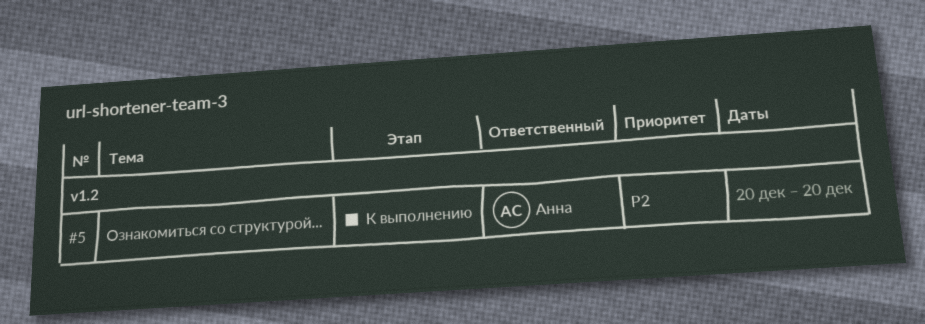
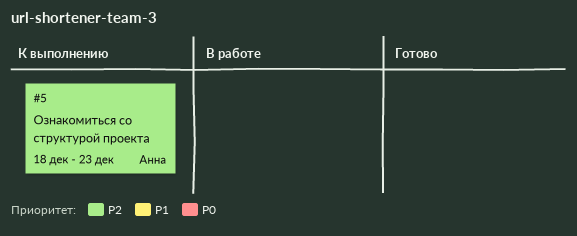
#5, start: Dec 20 -> Dec 18
#5, due: Dec 20 -> Dec 23

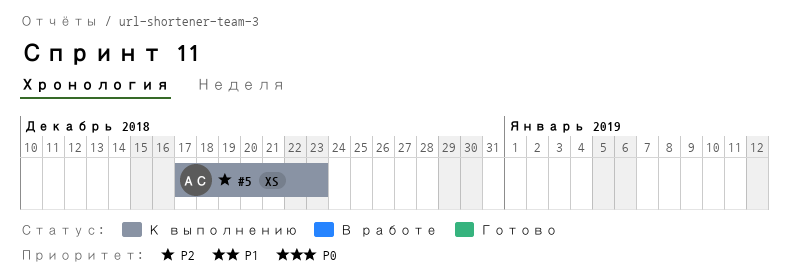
#5, start: Dec 18 -> Dec 17

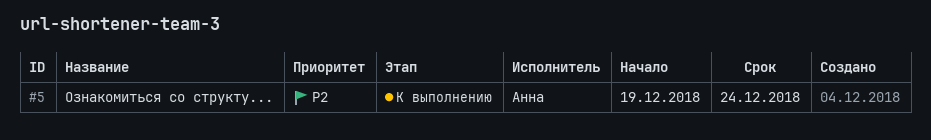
#5, start: Dec 17 -> Dec 19
#5, due: Dec 23 -> Dec 24

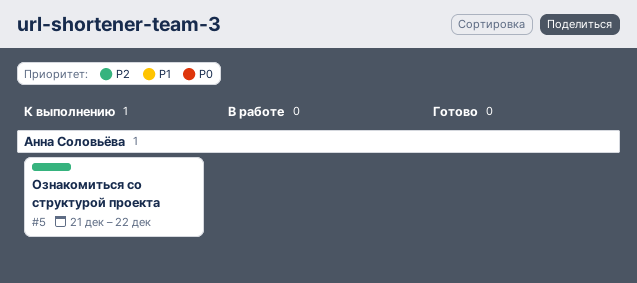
#5, start: Dec 19 -> Dec 21
#5, due: Dec 24 -> Dec 22

